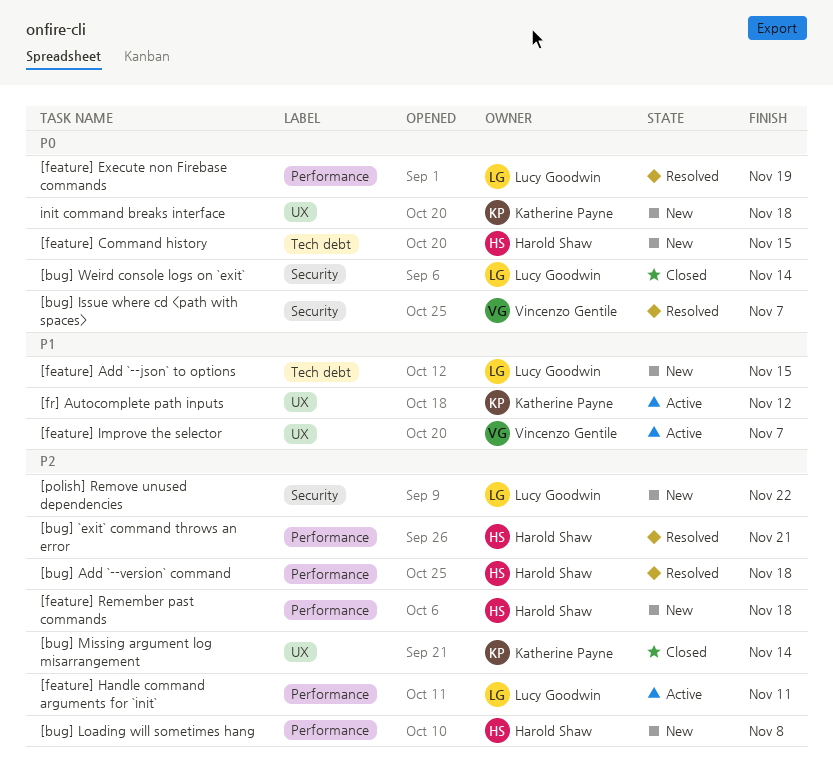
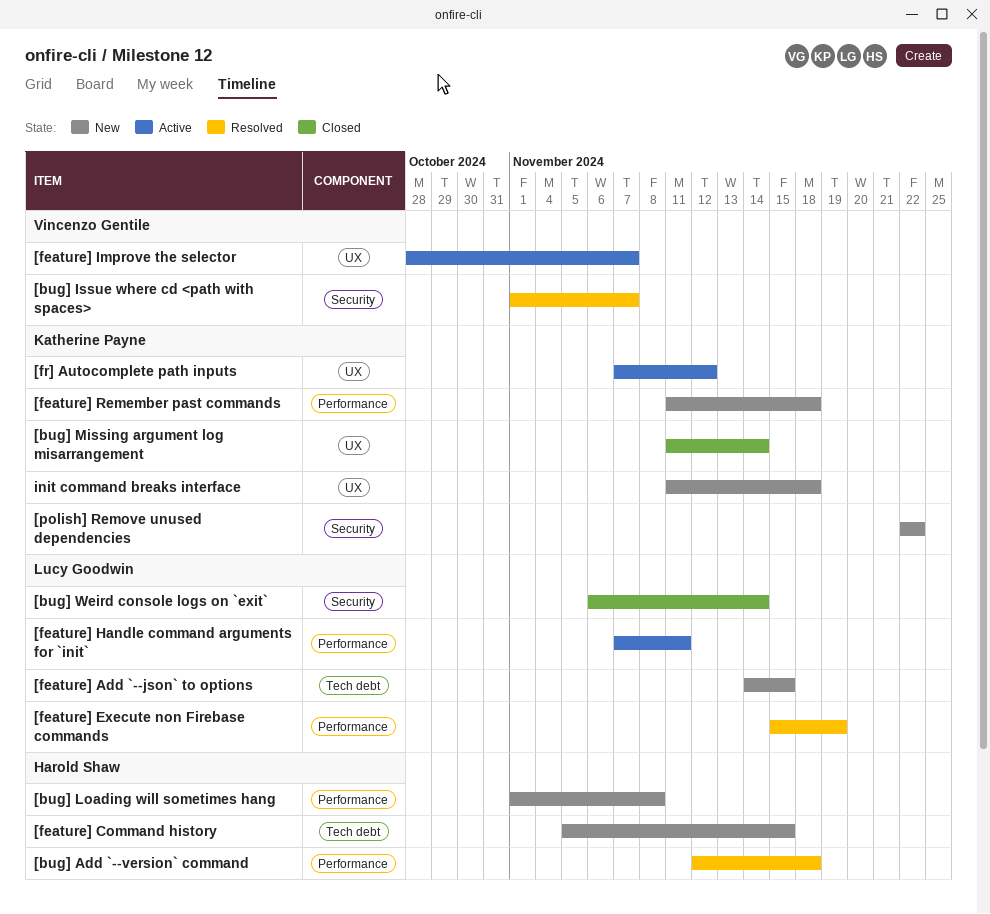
[bug] `exit` command throws an error: present -> none
[feature] Remember past commands, owner: Harold Shaw -> Katherine Payne
[polish] Remove unused dependencies, owner: Lucy Goodwin -> Katherine Payne

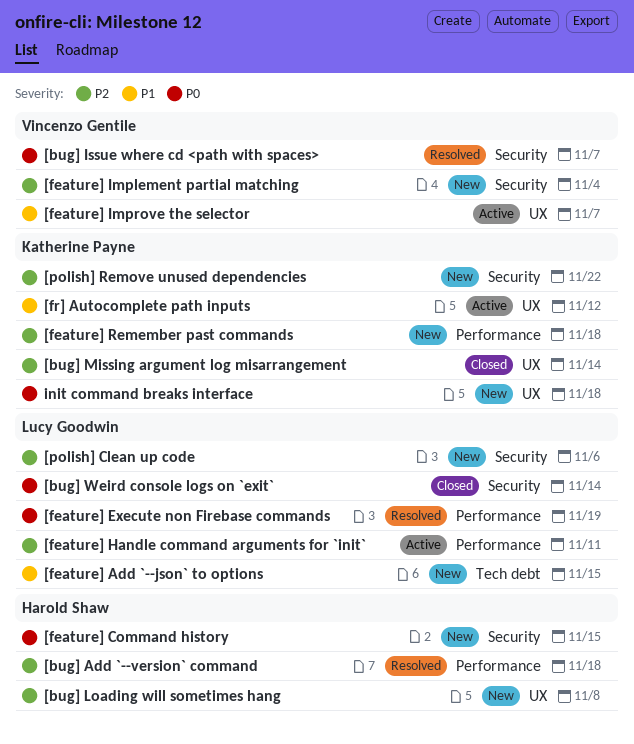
[bug] Loading will sometimes hang, label: Performance -> UX
[feature] Command history, label: Tech debt -> Security
[feature] Implement partial matching: none -> present
[polish] Clean up code: none -> present

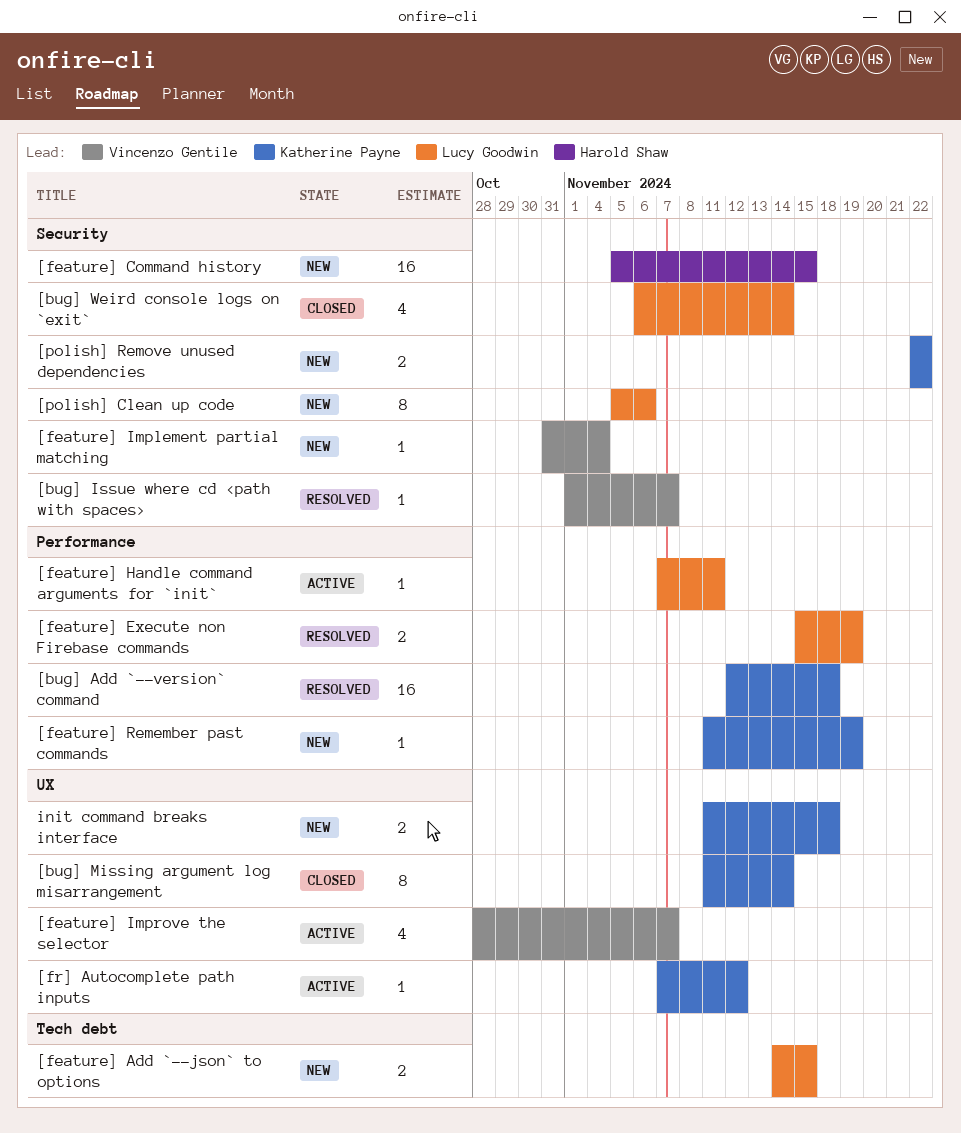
[bug] Add `--version` command, owner: Harold Shaw -> Katherine Payne
[bug] Loading will sometimes hang: present -> none
[feature] Remember past commands, due: Nov 18 -> Nov 19

